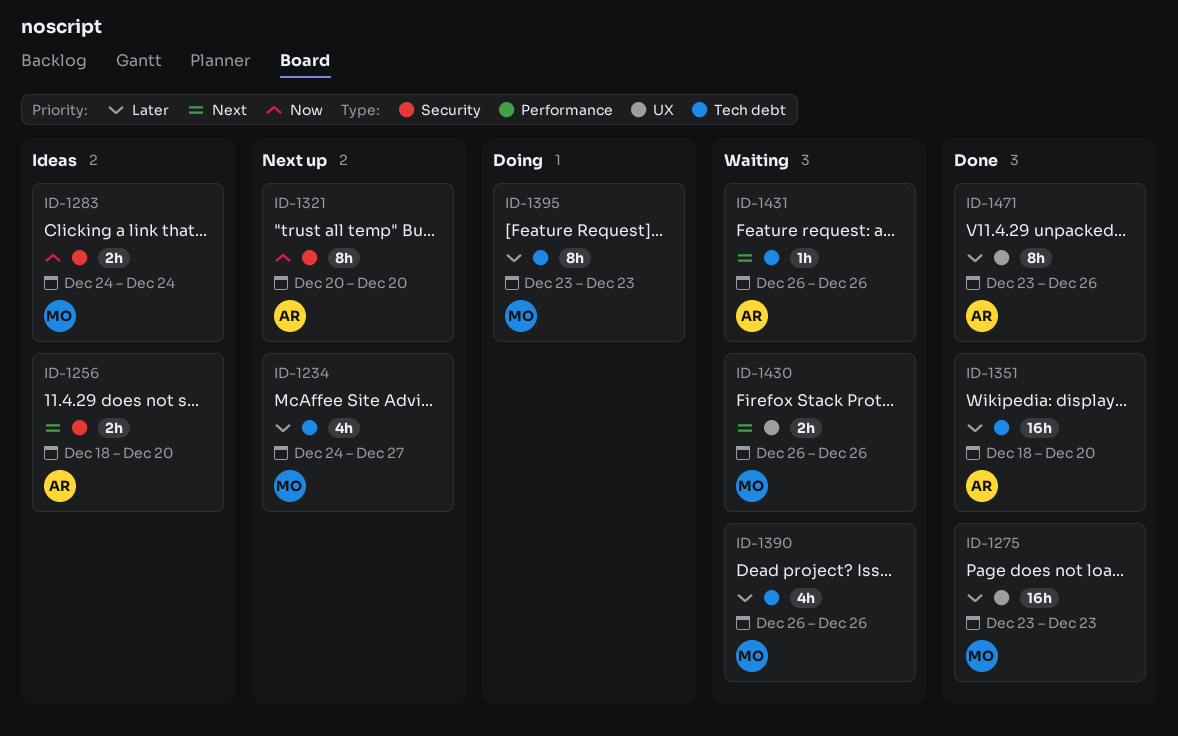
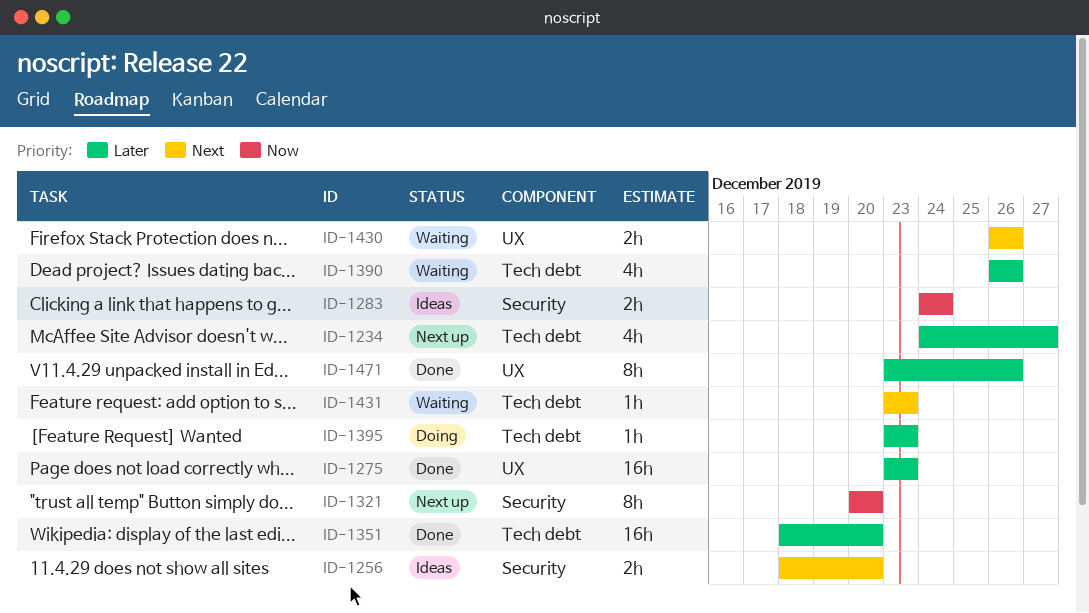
ID-1395, estimate: 8h -> 1h
ID-1431, start: Dec 26 -> Dec 23
ID-1431, due: Dec 26 -> Dec 23

